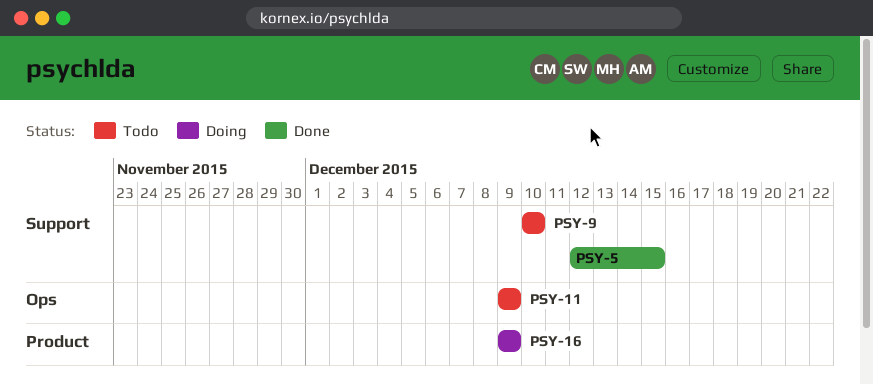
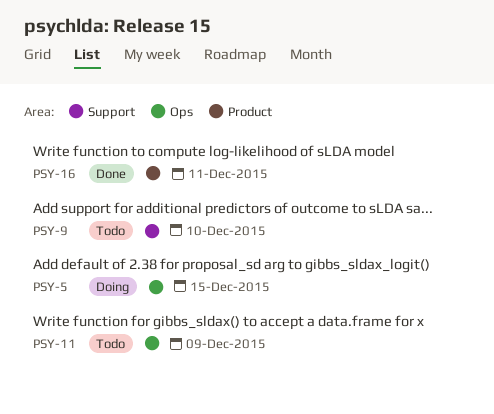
PSY-5, status: Done -> Doing
PSY-5, label: Support -> Ops
PSY-16, status: Doing -> Done
PSY-16, due: Dec 9 -> Dec 11

